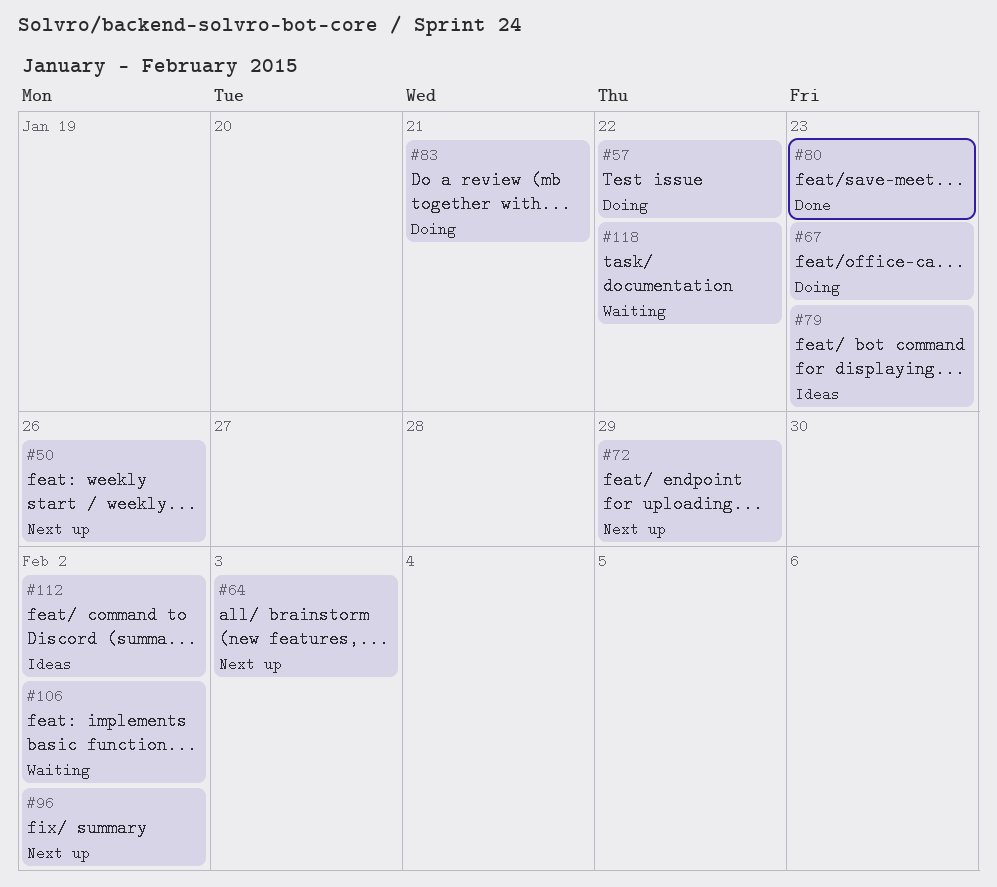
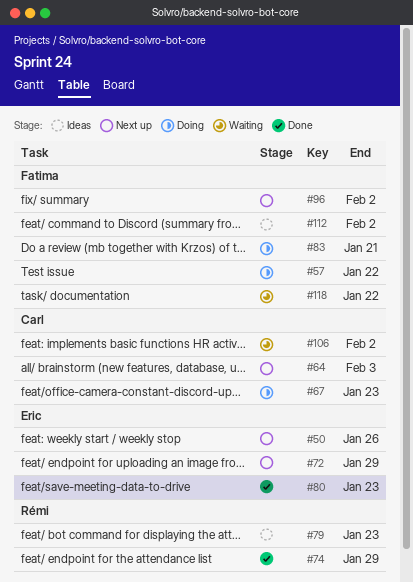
#74: none -> present

